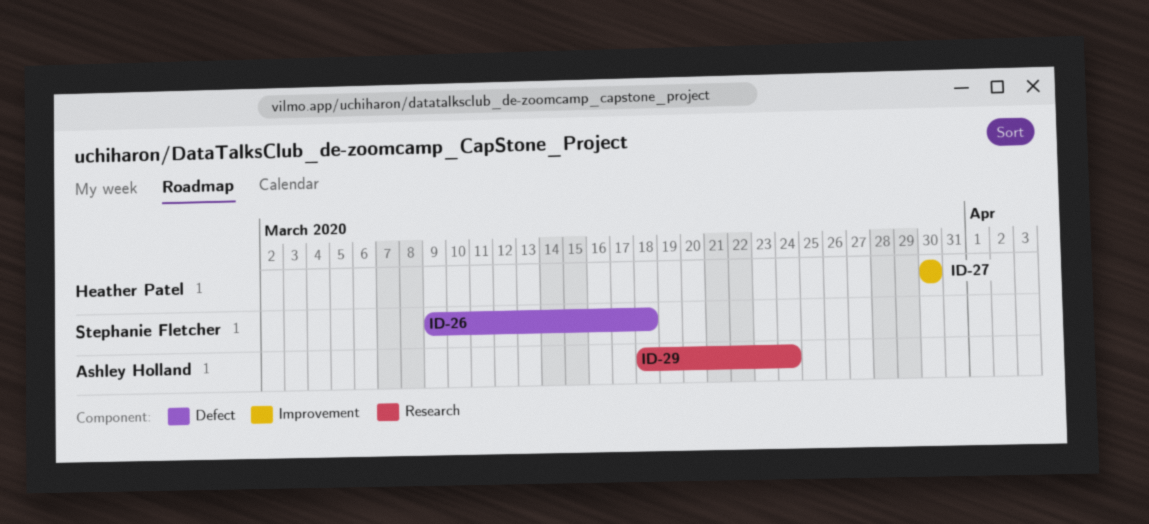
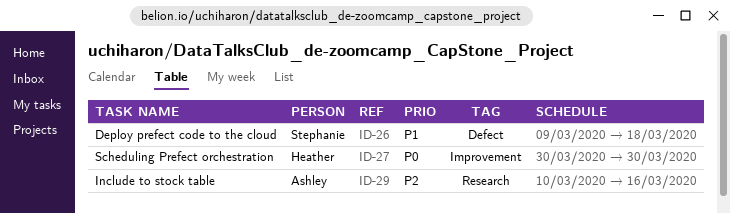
ID-29, start: Mar 18 -> Mar 10
ID-29, due: Mar 24 -> Mar 16

